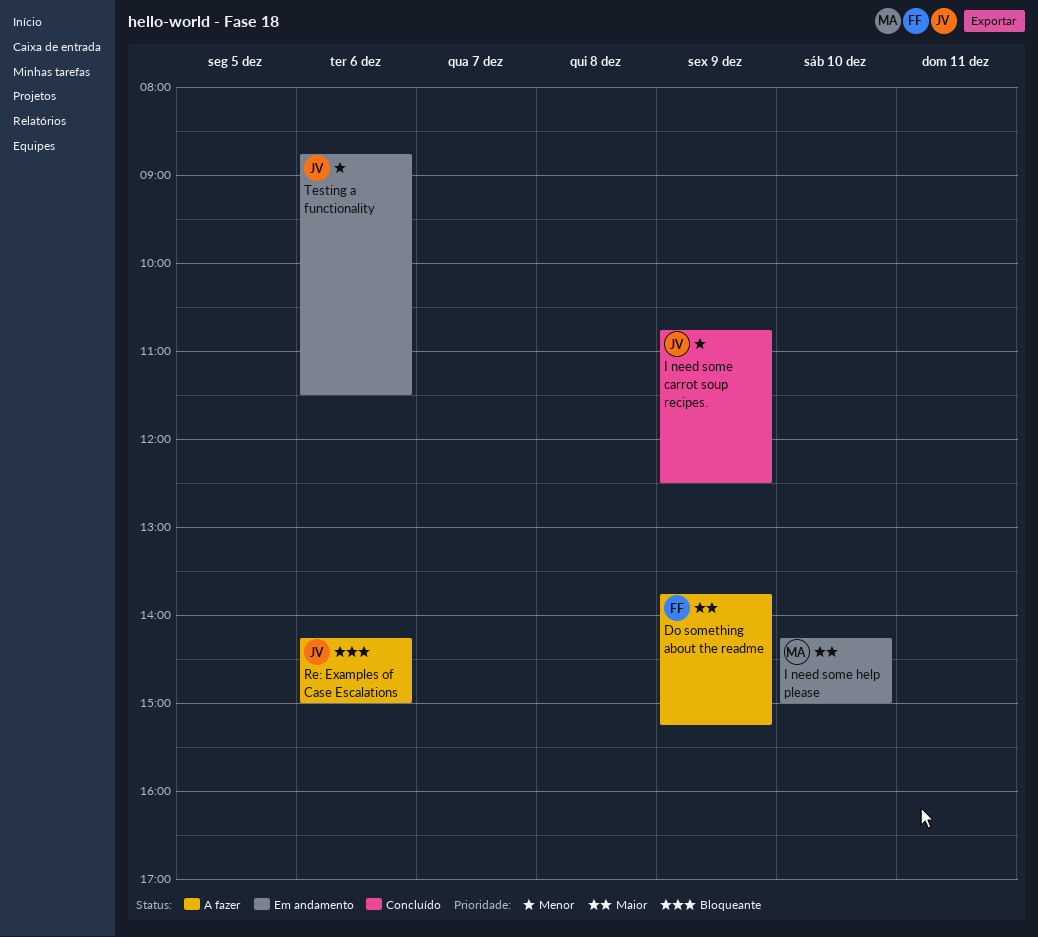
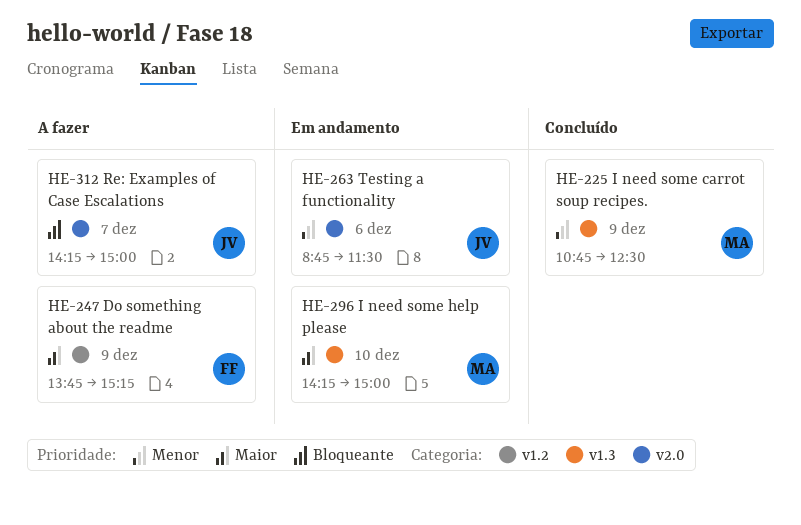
I need some carrot soup recipes., owner: JV -> MA
Re: Examples of Case Escalations, day: Dec 6 -> Dec 7

